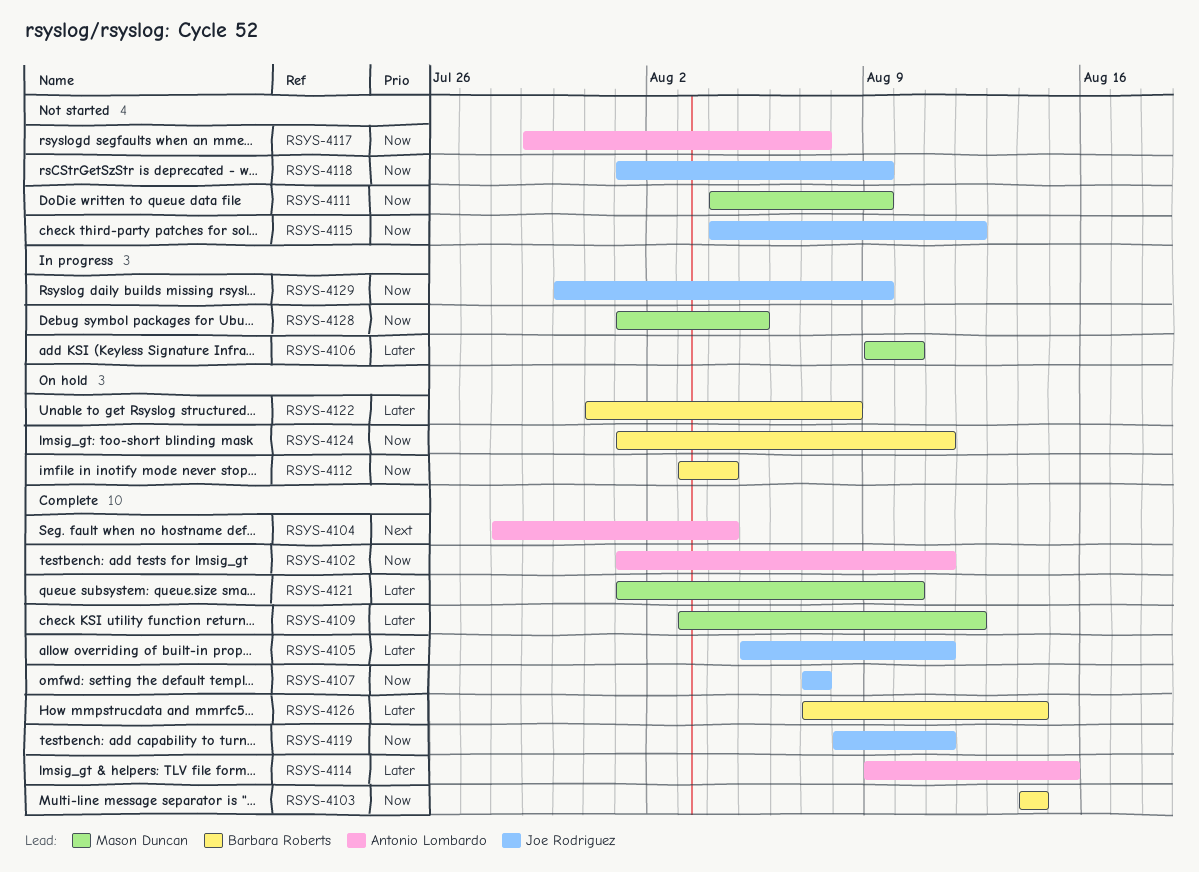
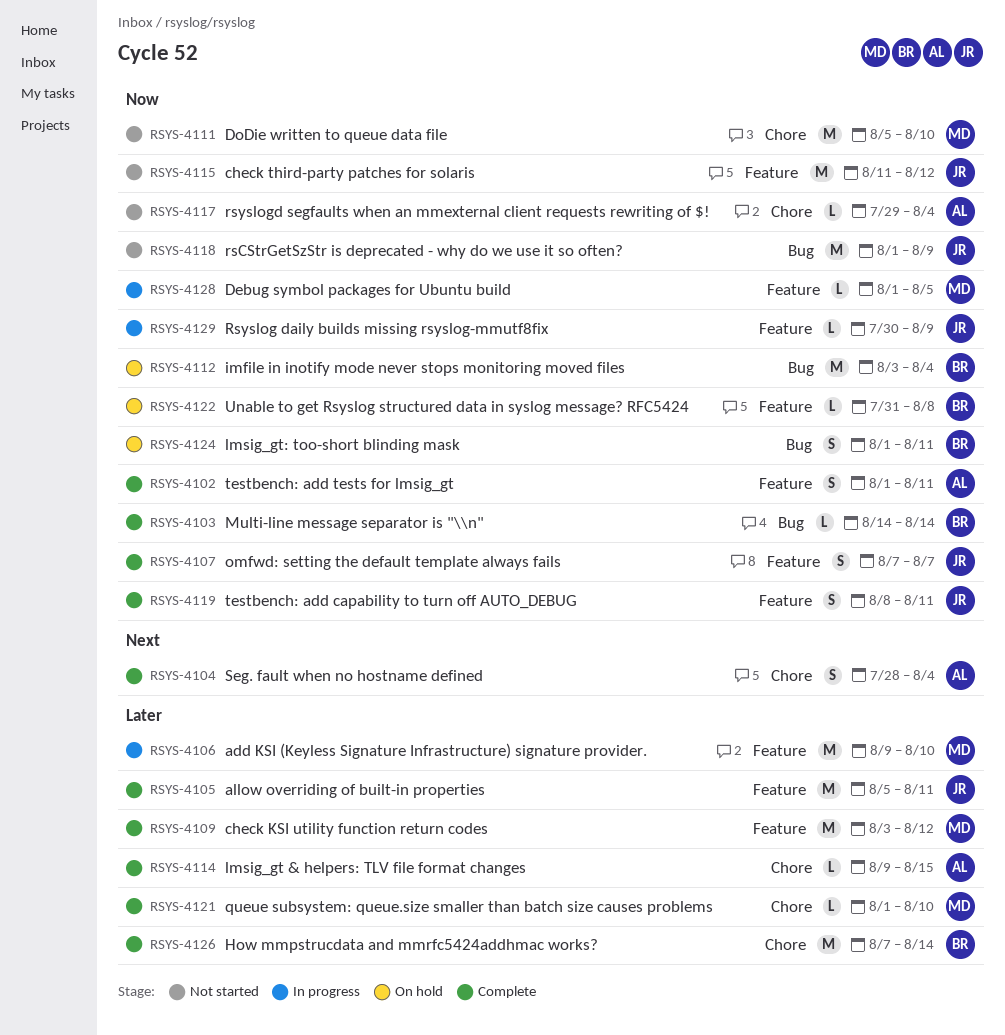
RSYS-4111, start: Aug 4 -> Aug 5
RSYS-4111, due: Aug 9 -> Aug 10
RSYS-4115, start: Aug 4 -> Aug 11
RSYS-4117, due: Aug 7 -> Aug 4
RSYS-4122, priority: Later -> Now

